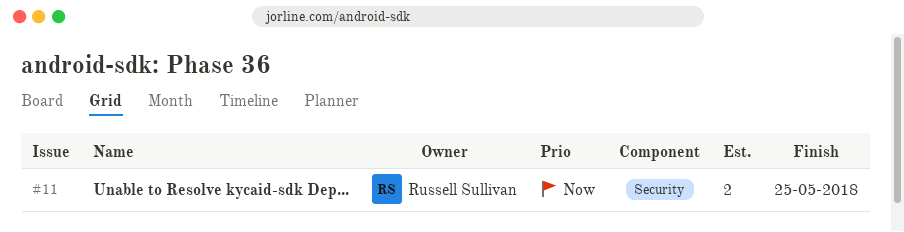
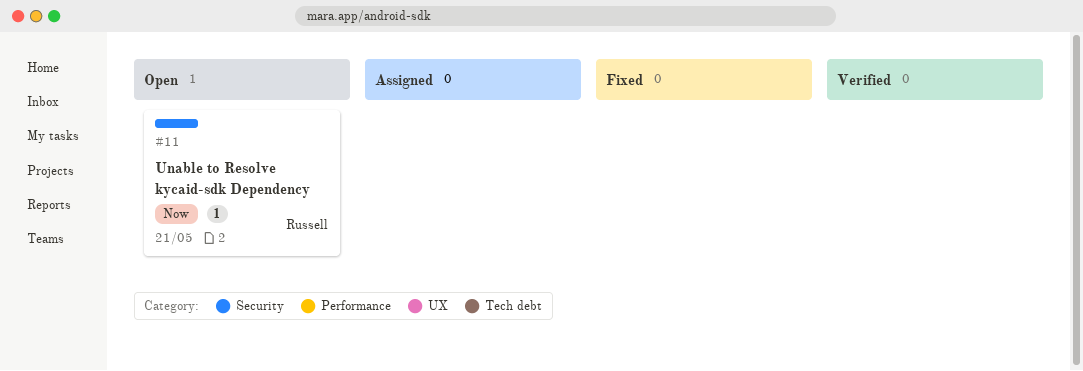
#11, estimate: 2 -> 1
#11, due: May 25 -> May 21

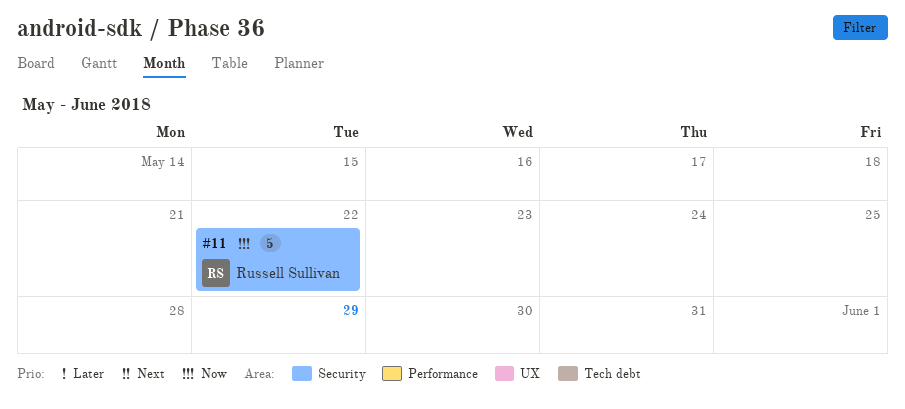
#11, estimate: 1 -> 5
#11, due: May 21 -> May 22

